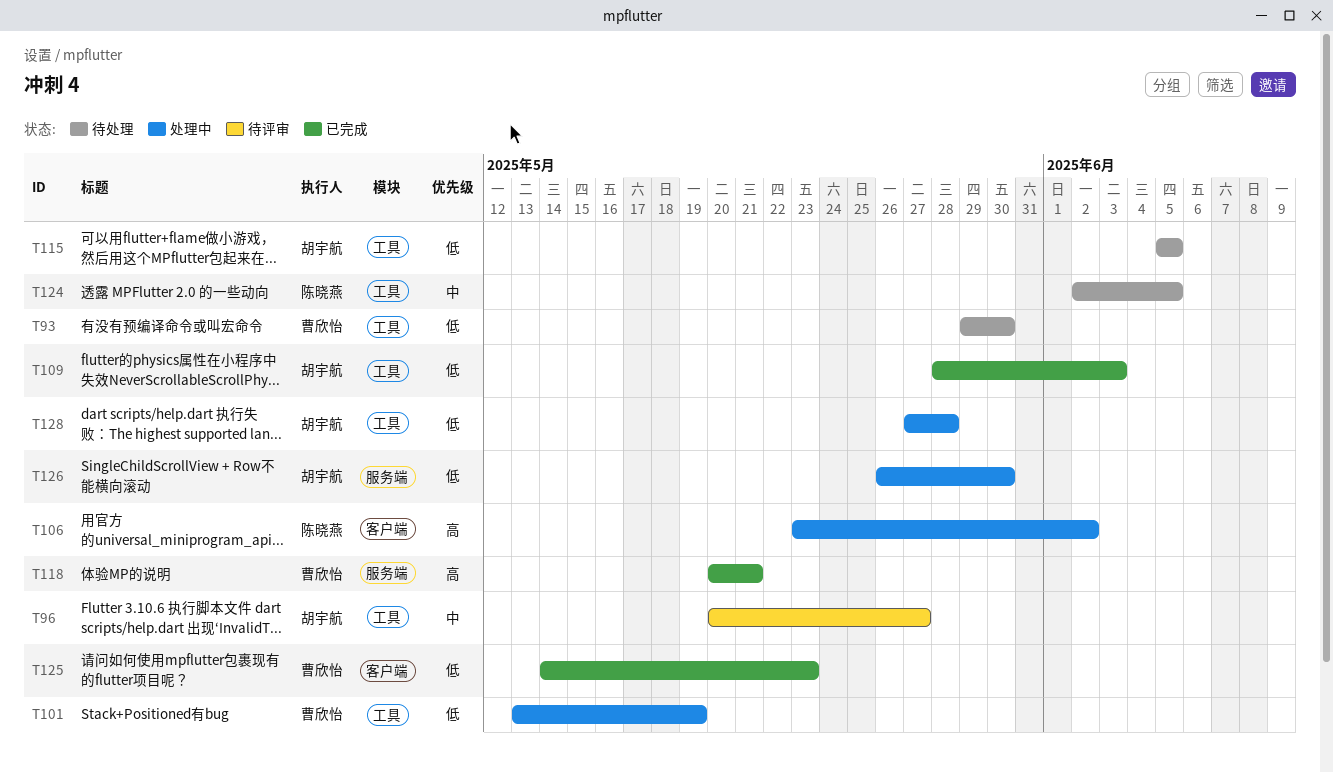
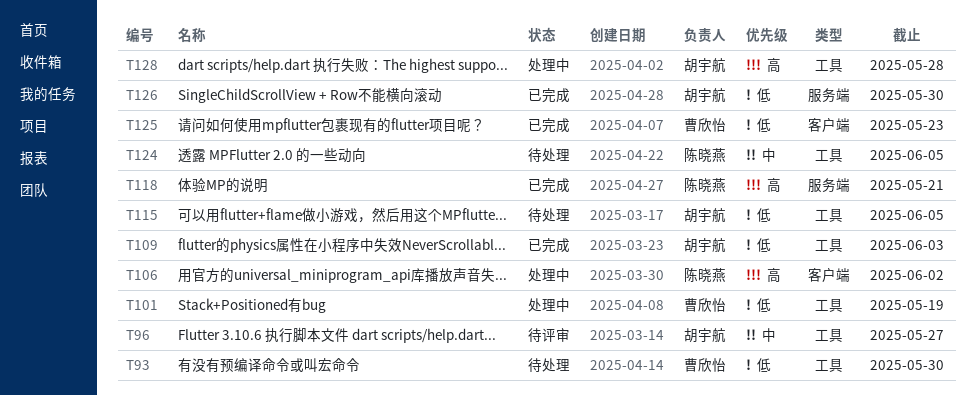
T118, owner: 曹欣怡 -> 陈晓燕
T126, status: 处理中 -> 已完成
T128, priority: 低 -> 高

